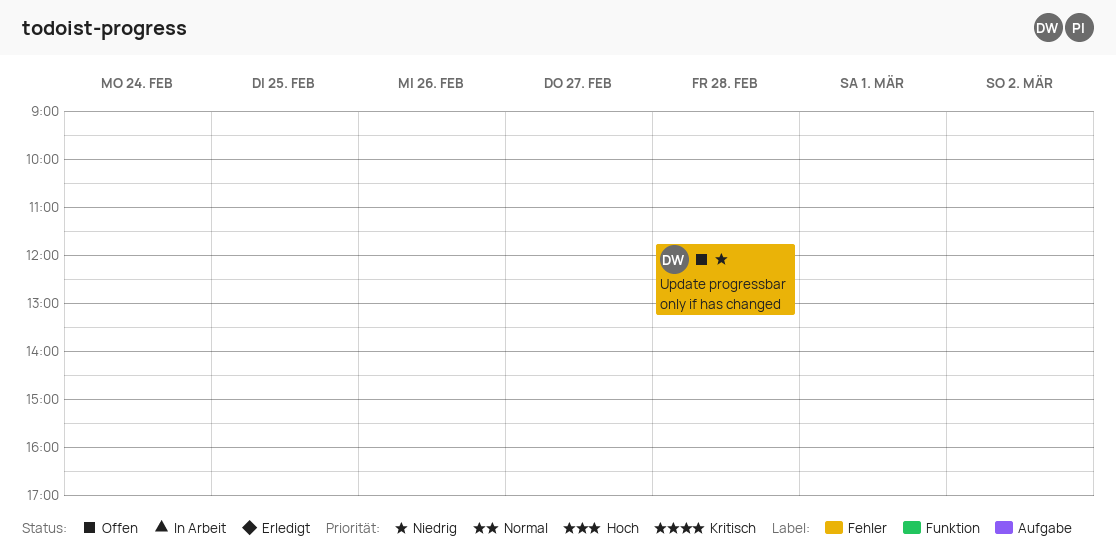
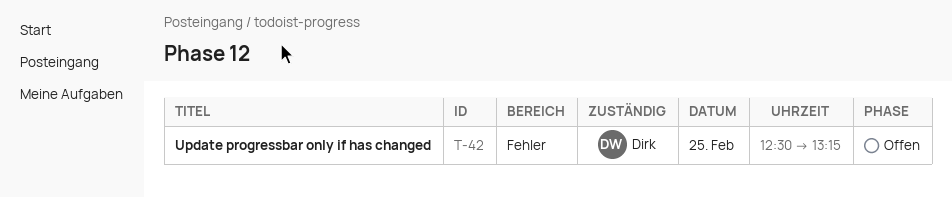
Update progressbar only if has changed, day: Feb 28 -> Feb 25
Update progressbar only if has changed, begins: 11:45 -> 12:30

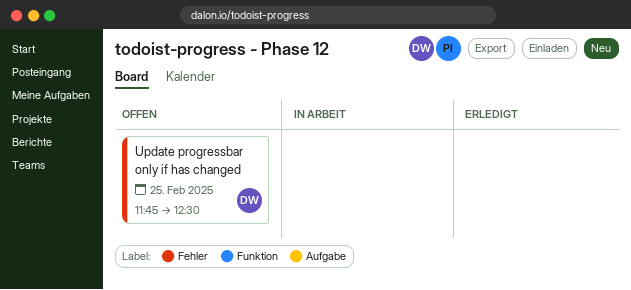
Update progressbar only if has changed, begins: 12:30 -> 11:45
Update progressbar only if has changed, ends: 13:15 -> 12:30

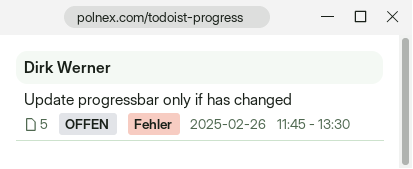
Update progressbar only if has changed, day: Feb 25 -> Feb 26
Update progressbar only if has changed, ends: 12:30 -> 13:30

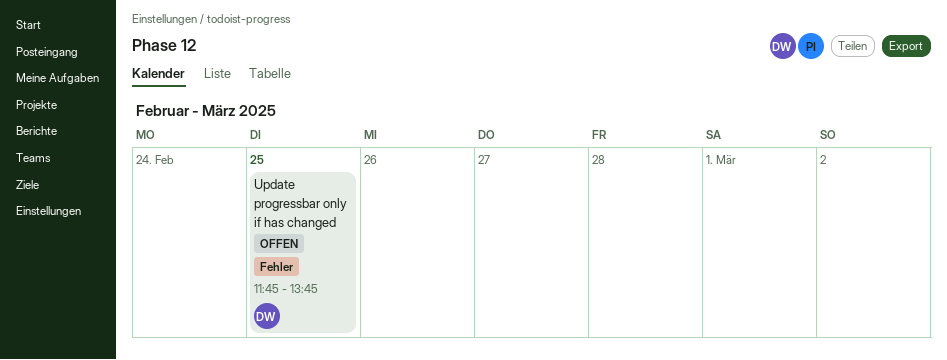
Update progressbar only if has changed, day: Feb 26 -> Feb 25
Update progressbar only if has changed, ends: 13:30 -> 13:45

